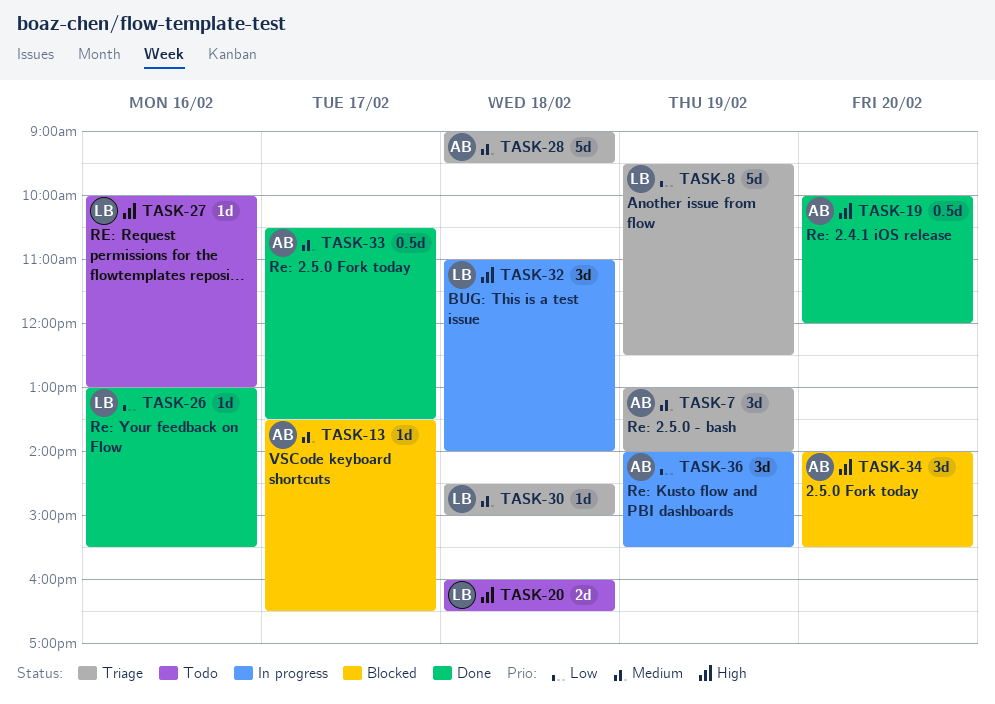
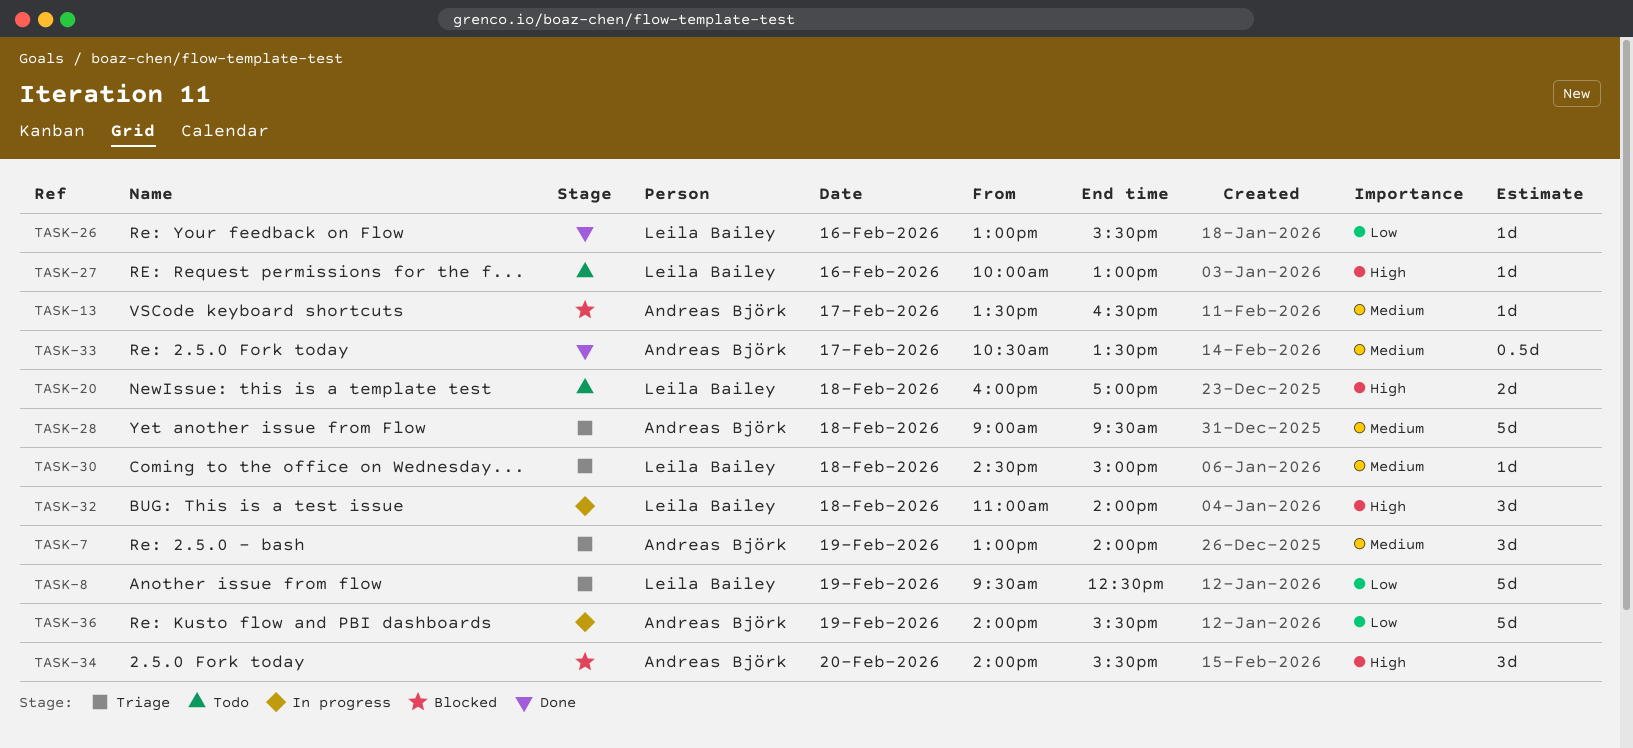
TASK-19: present -> none
TASK-20, ends: 16:30 -> 17:00
TASK-36, estimate: 3d -> 5d

